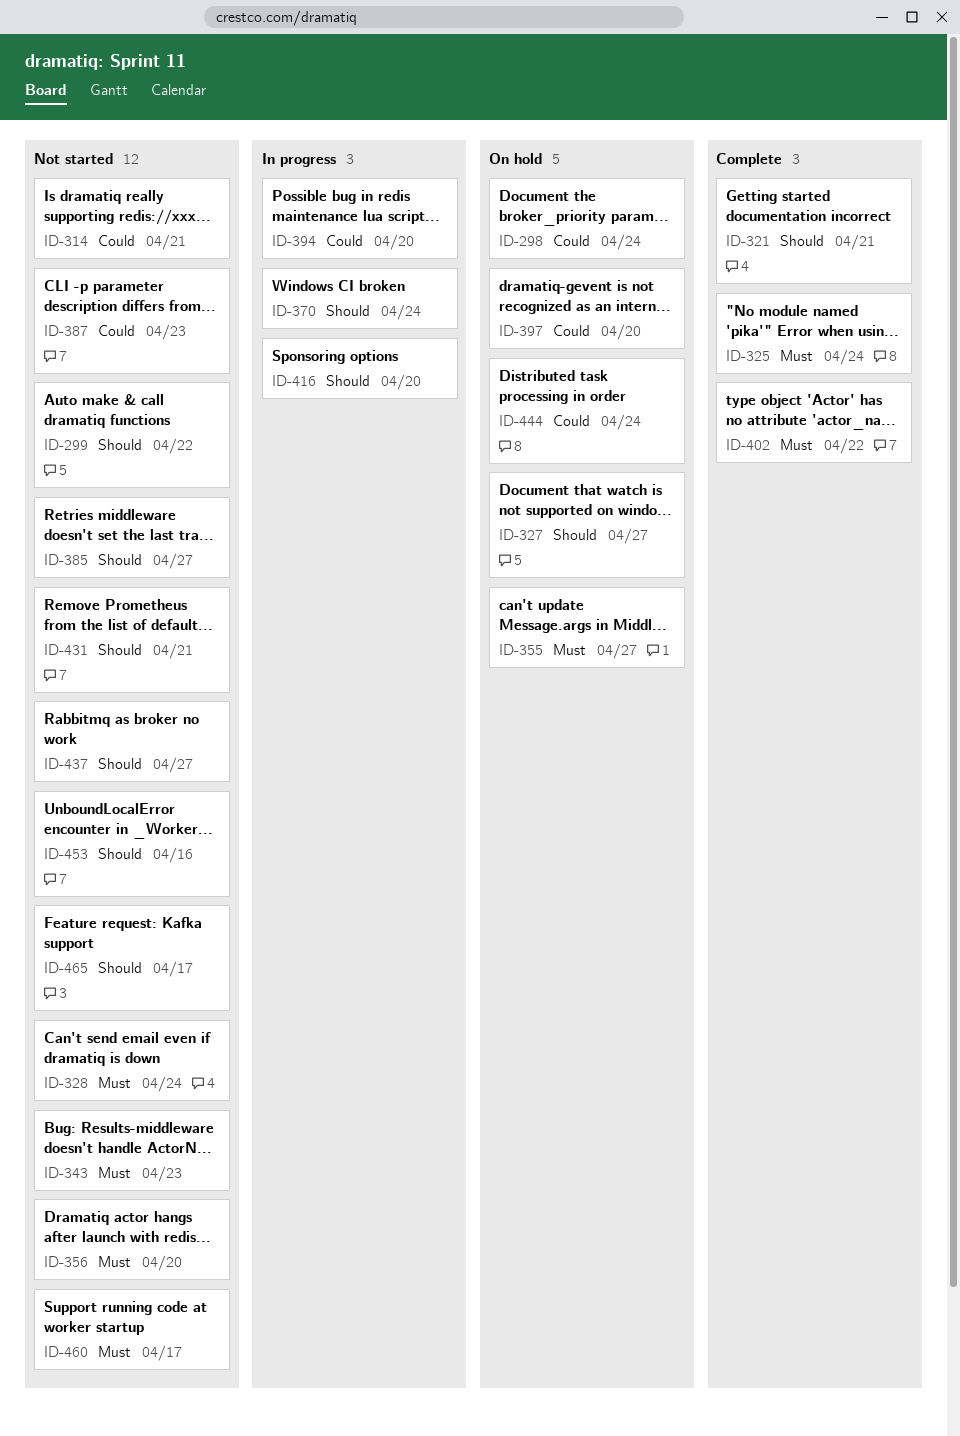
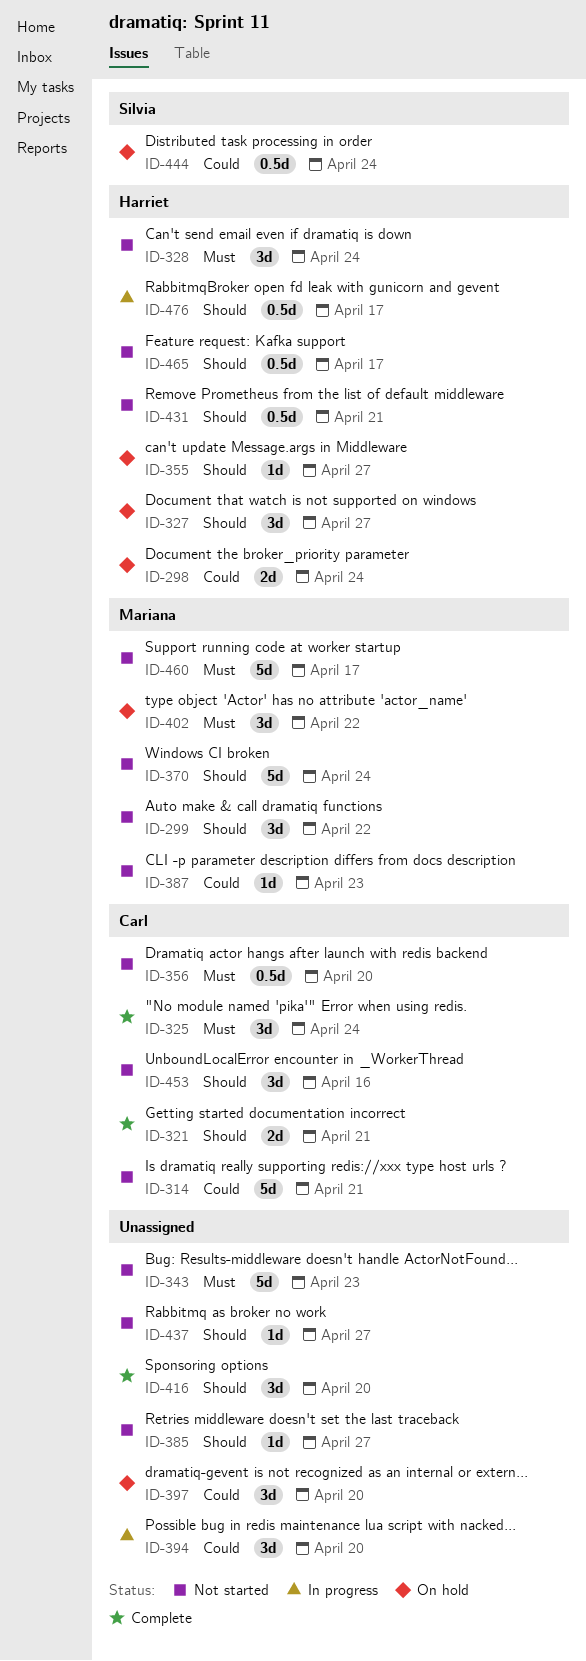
ID-355, priority: Must -> Should
ID-370, status: In progress -> Not started
ID-402, status: Complete -> On hold
ID-416, status: In progress -> Complete
ID-476: none -> present

